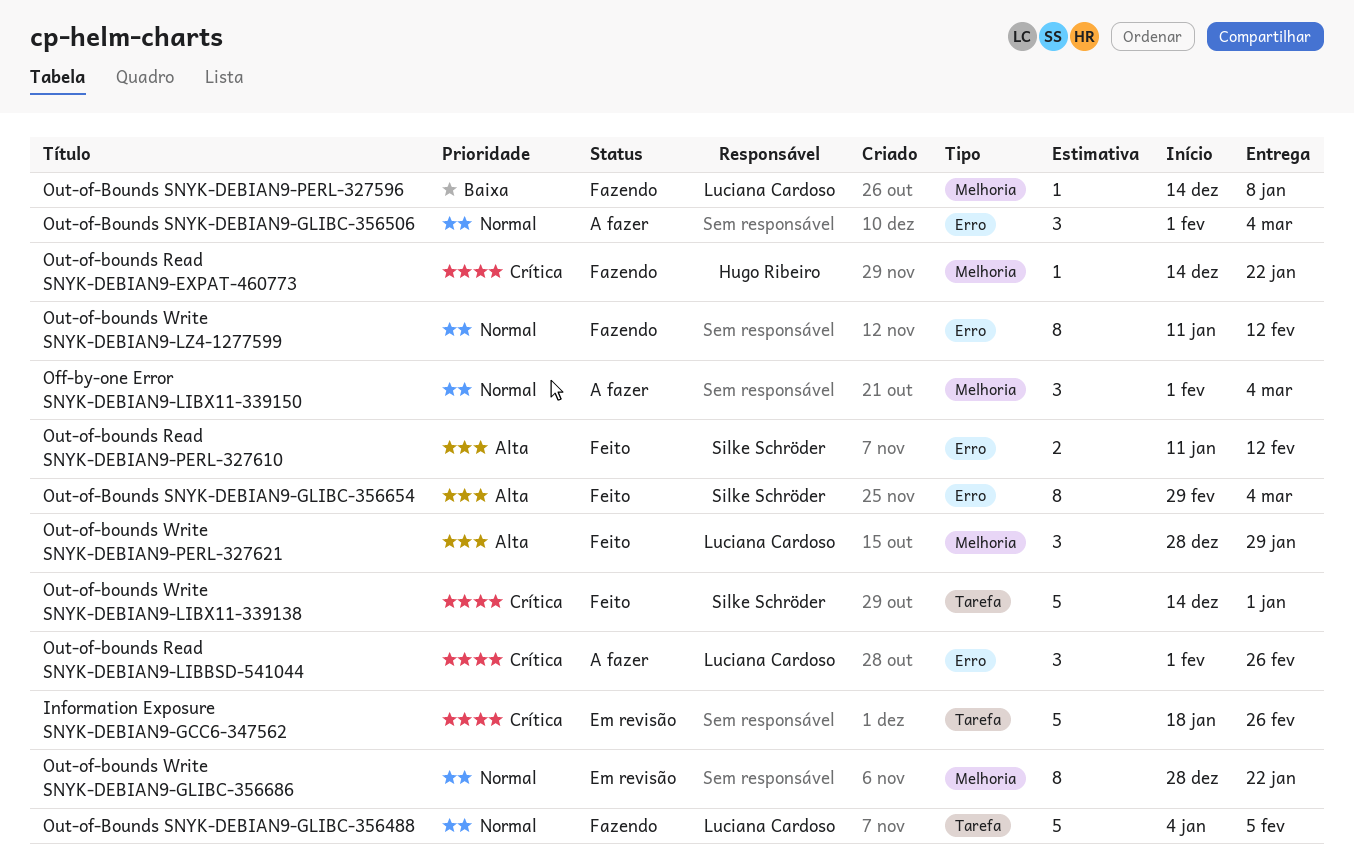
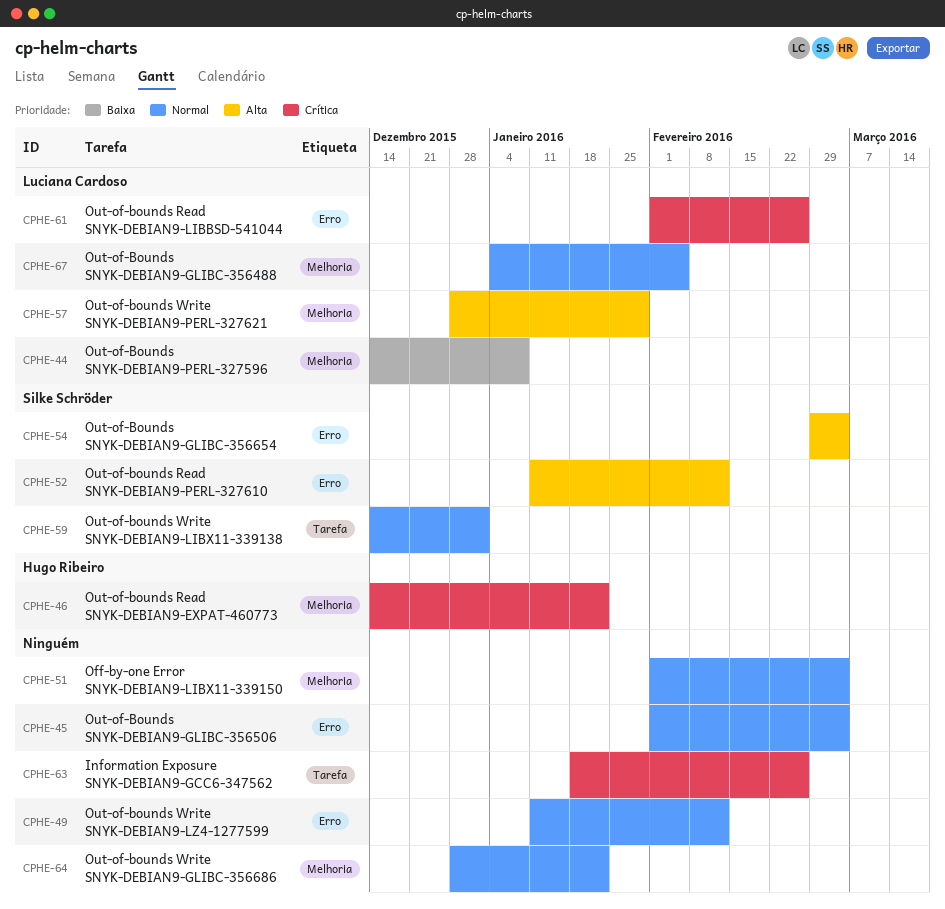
Out-of-Bounds SNYK-DEBIAN9-GLIBC-356488, label: Tarefa -> Melhoria
Out-of-bounds Write SNYK-DEBIAN9-LIBX11-339138, priority: Crítica -> Normal

